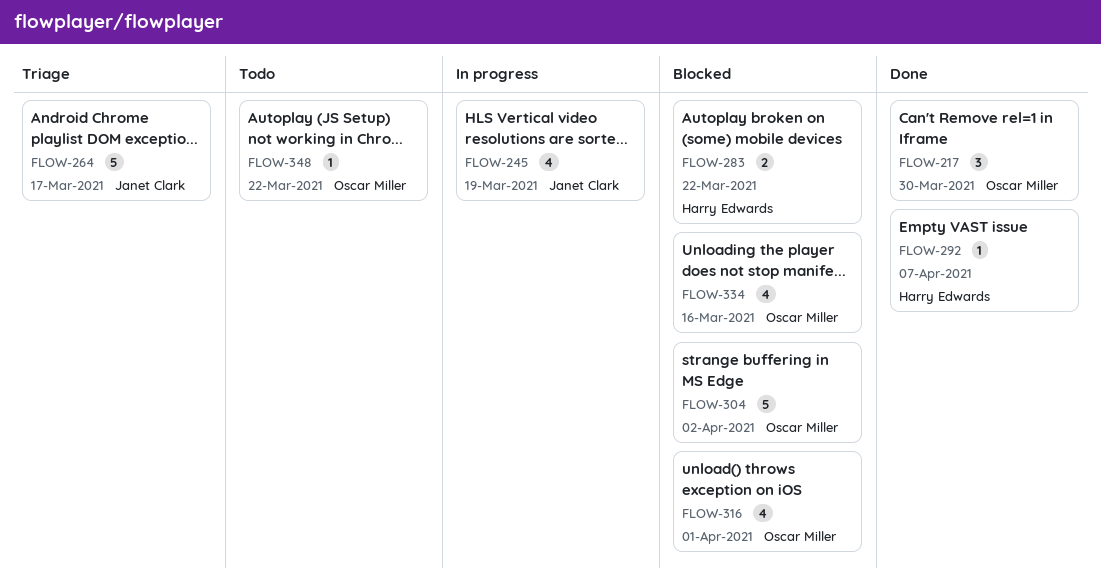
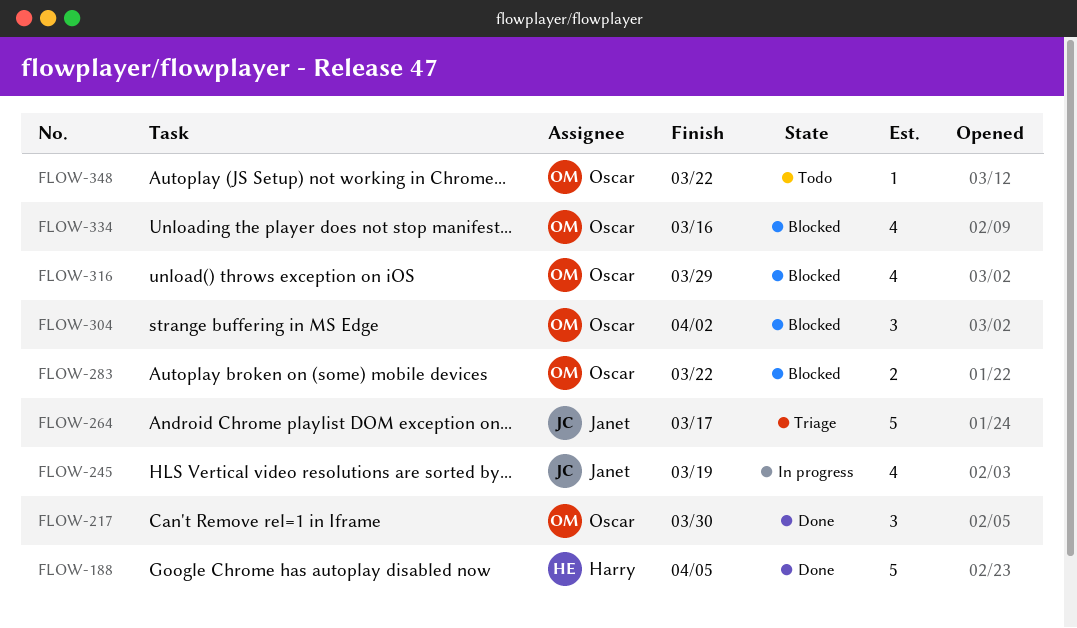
FLOW-188: none -> present
FLOW-283, owner: Harry Edwards -> Oscar Miller
FLOW-292: present -> none
FLOW-304, estimate: 5 -> 3
FLOW-316, due: Apr 1 -> Mar 29

